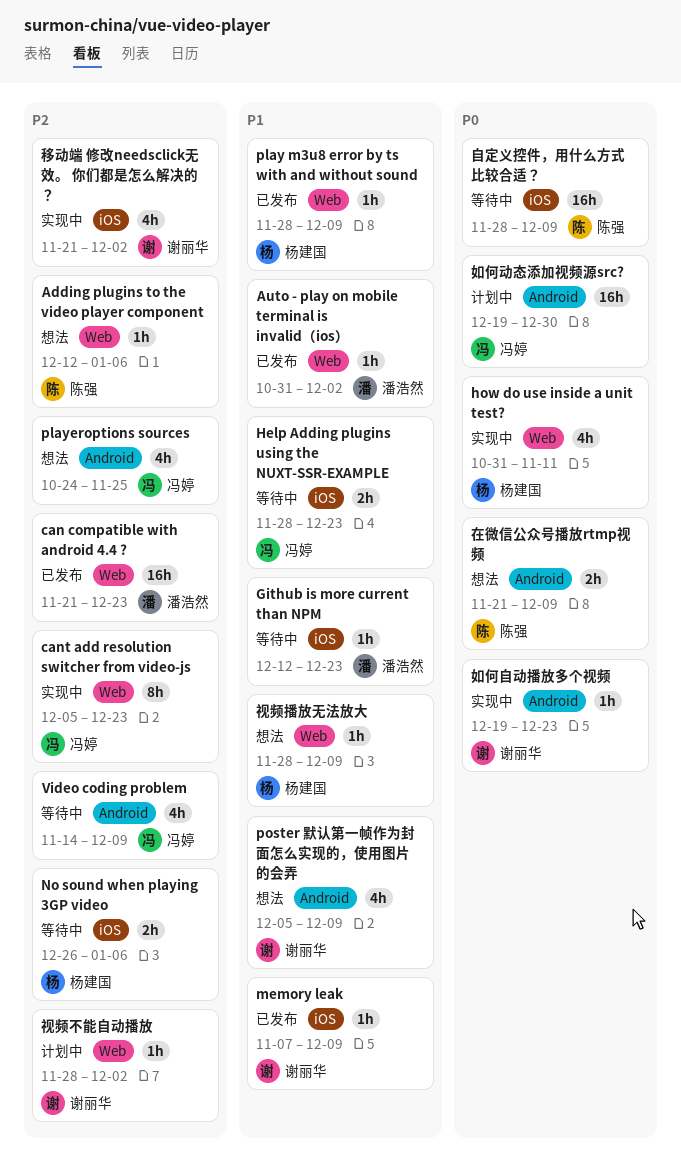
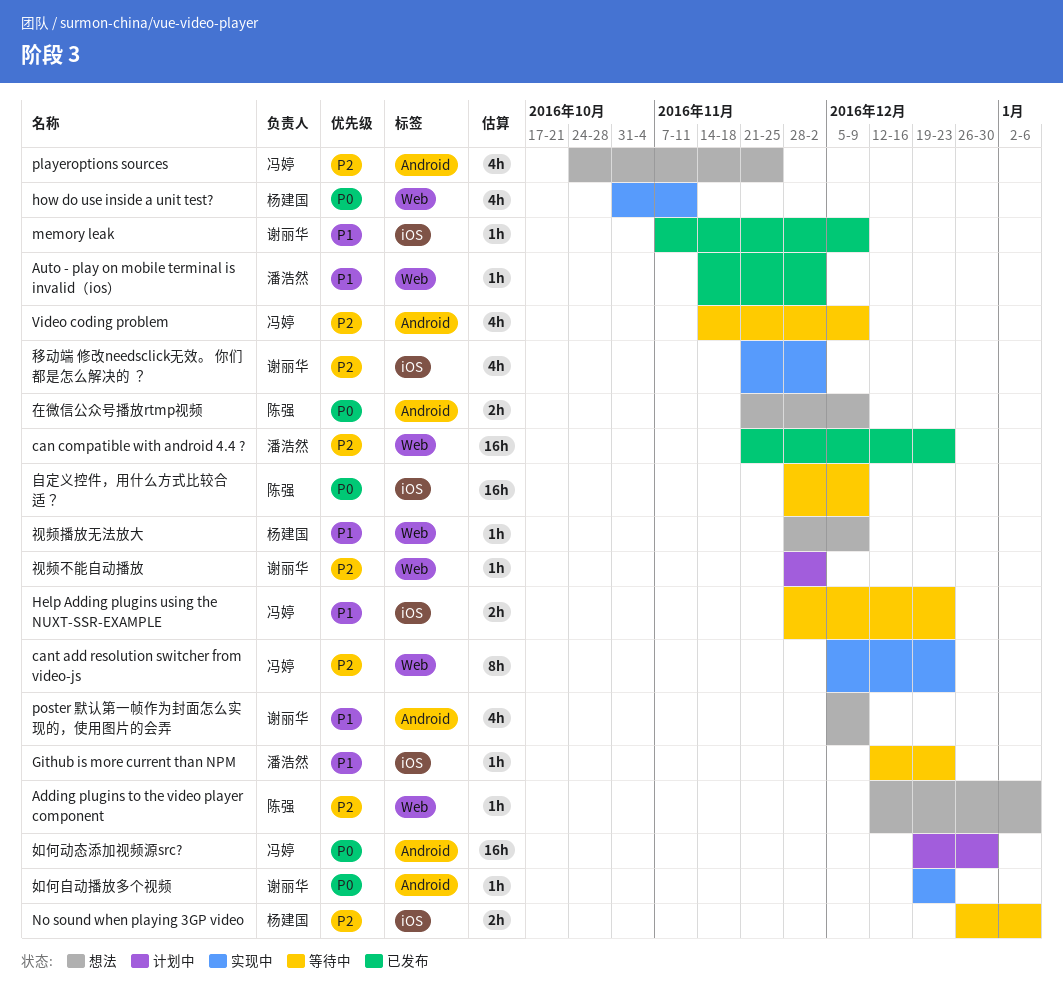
Auto - play on mobile terminal is invalid（ios）, start: Oct 31 -> Nov 14
play m3u8 error by ts with and without sound: present -> none

